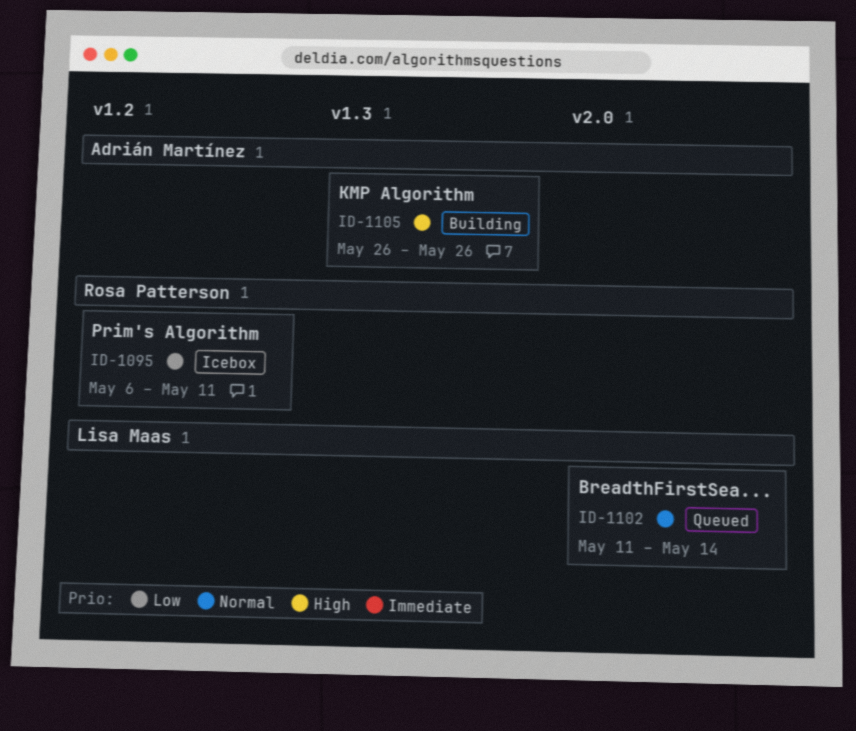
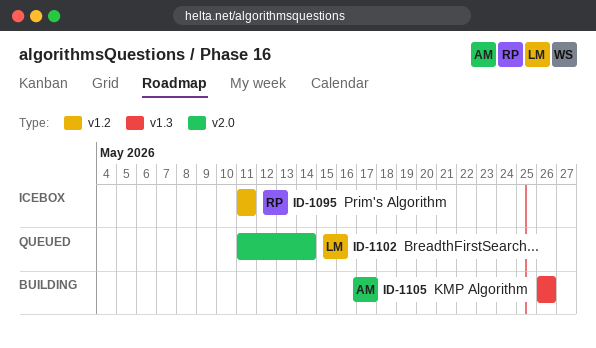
ID-1095, start: May 6 -> May 11

